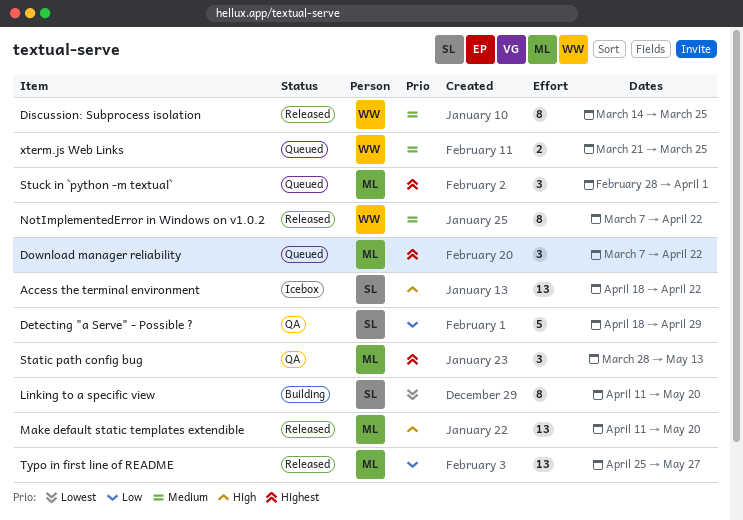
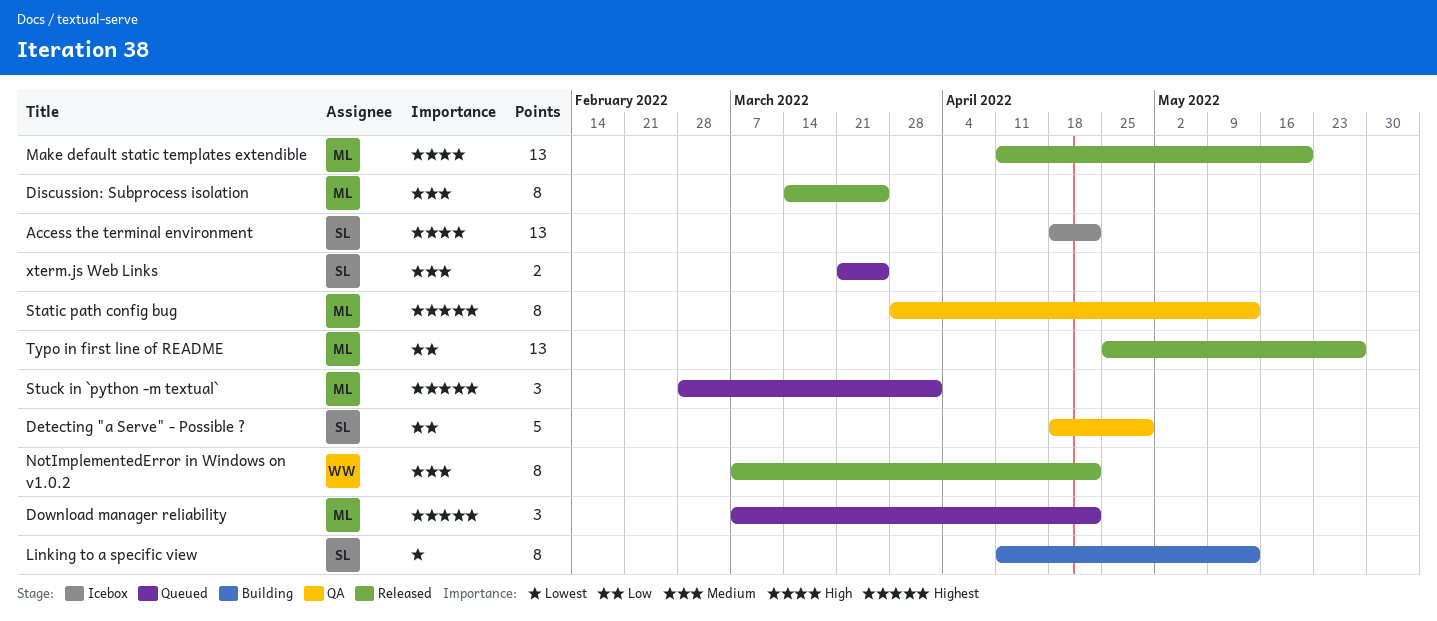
Discussion: Subprocess isolation, owner: WW -> ML
Linking to a specific view, due: May 20 -> May 13
Static path config bug, estimate: 3 -> 8
xterm.js Web Links, owner: WW -> SL

